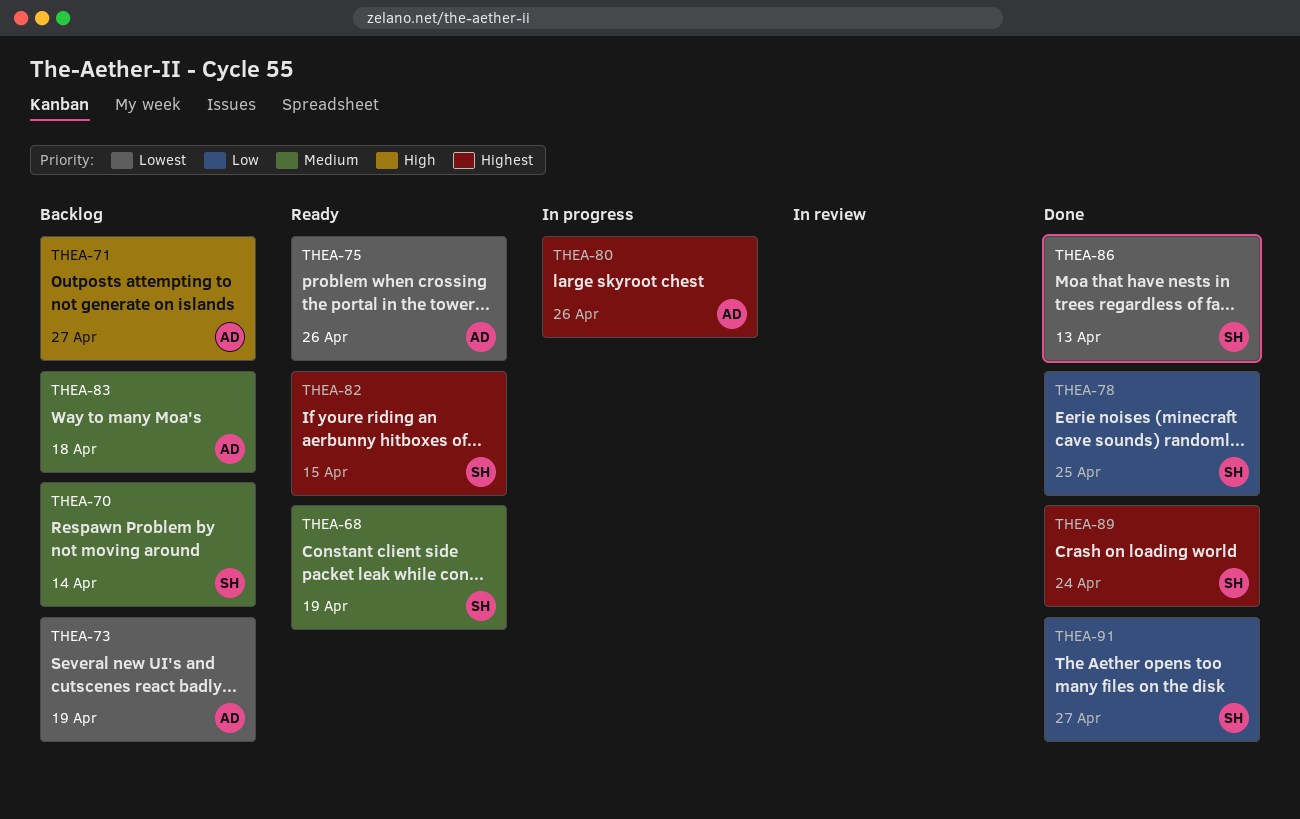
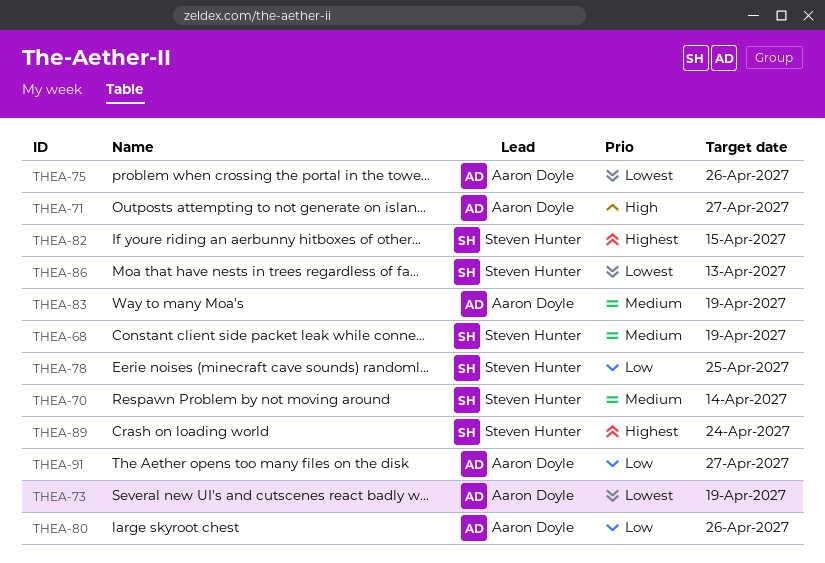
THEA-80, priority: Highest -> Low
THEA-83, due: Apr 18 -> Apr 19
THEA-91, owner: Steven Hunter -> Aaron Doyle

